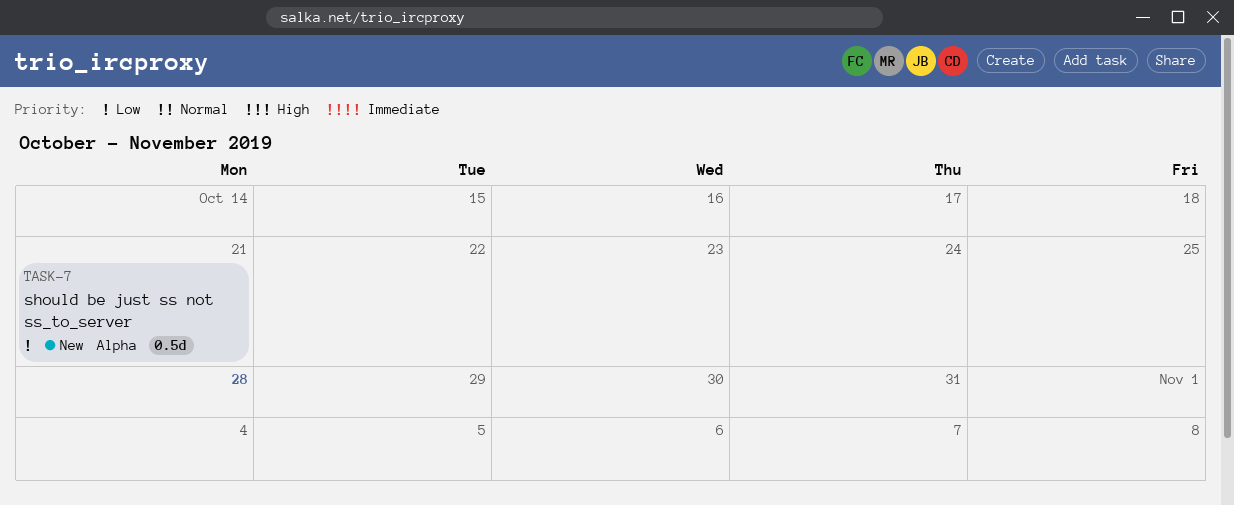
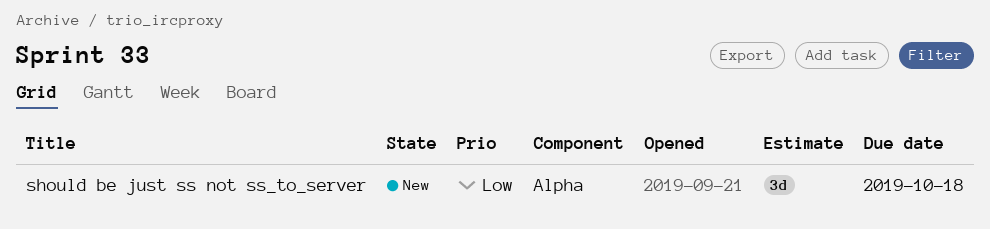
should be just ss not ss_to_server, estimate: 0.5d -> 3d
should be just ss not ss_to_server, due: Oct 21 -> Oct 18

